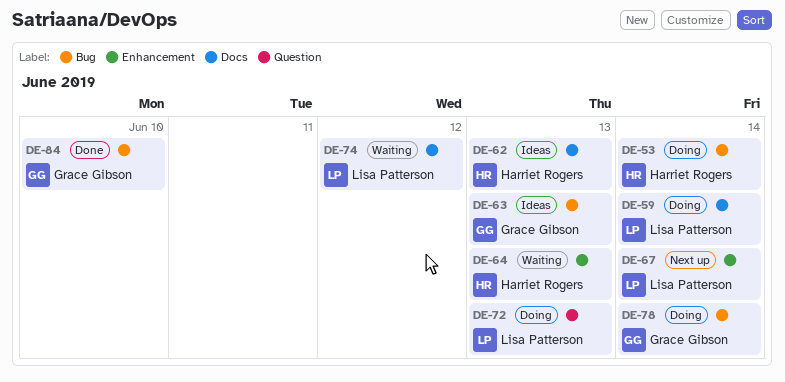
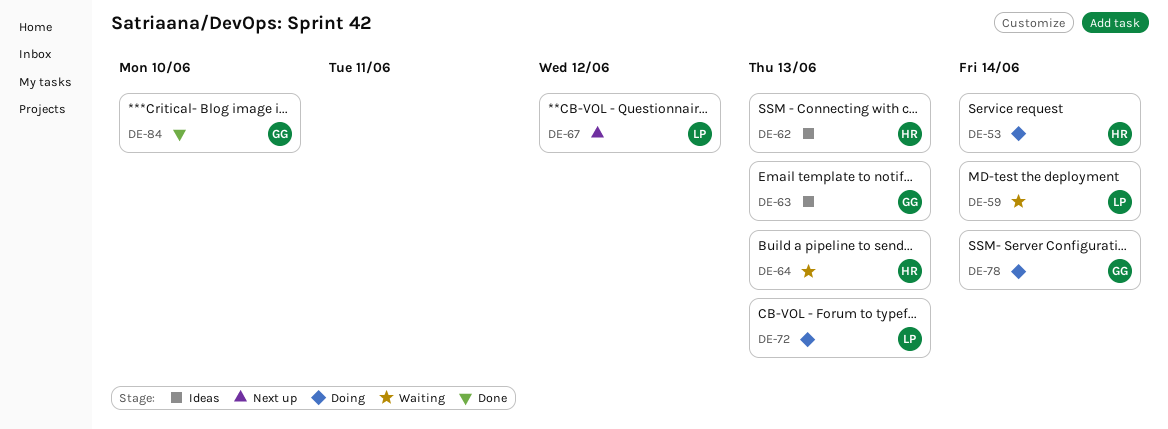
DE-59, status: Doing -> Waiting
DE-67, due: Jun 14 -> Jun 12
DE-74: present -> none

